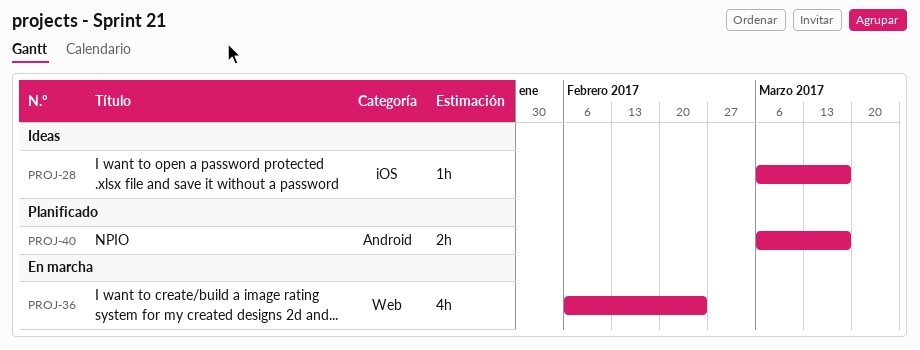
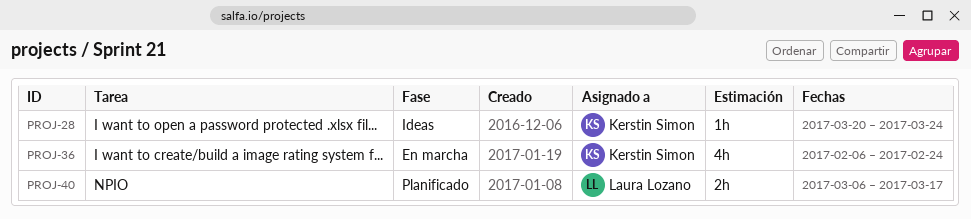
PROJ-28, start: Mar 6 -> Mar 20
PROJ-28, due: Mar 17 -> Mar 24

